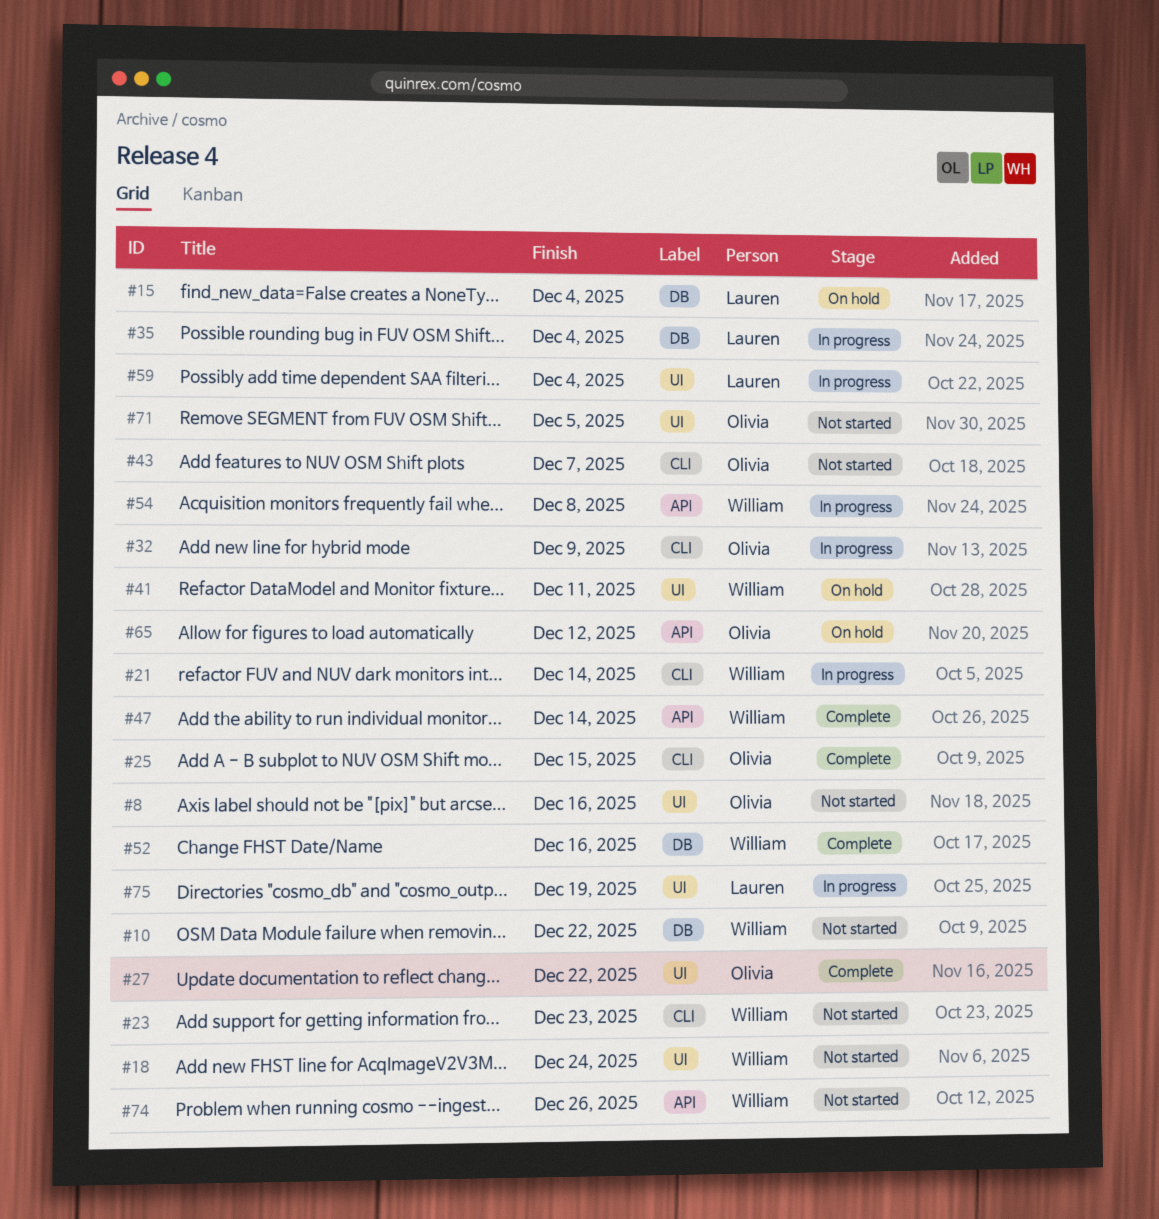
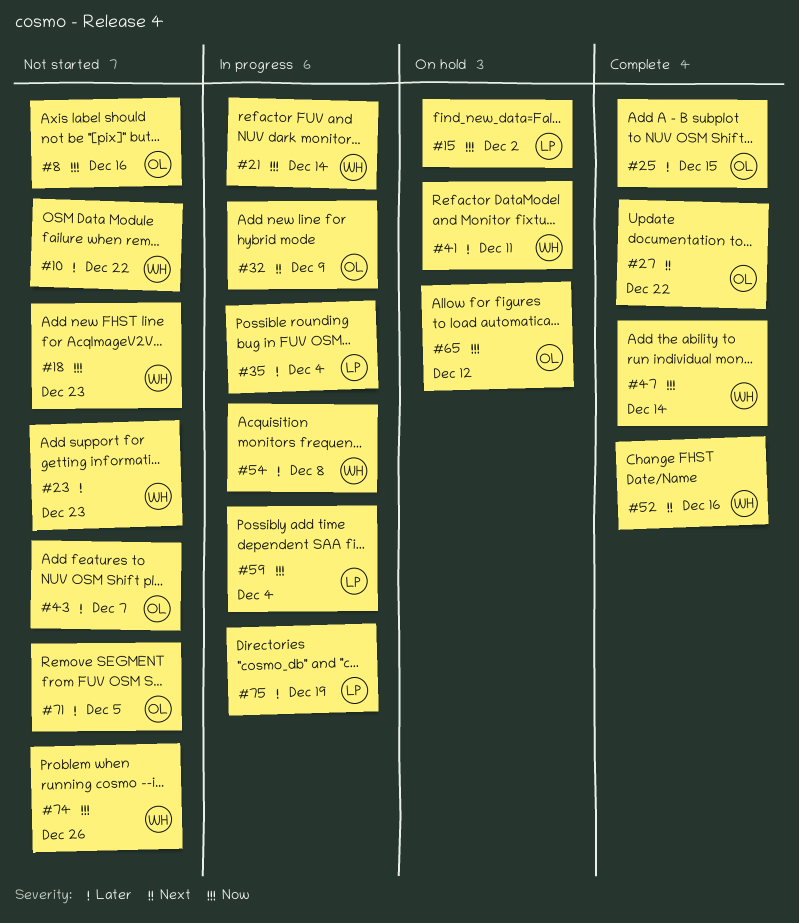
#15, due: Dec 4 -> Dec 2
#18, due: Dec 24 -> Dec 23

